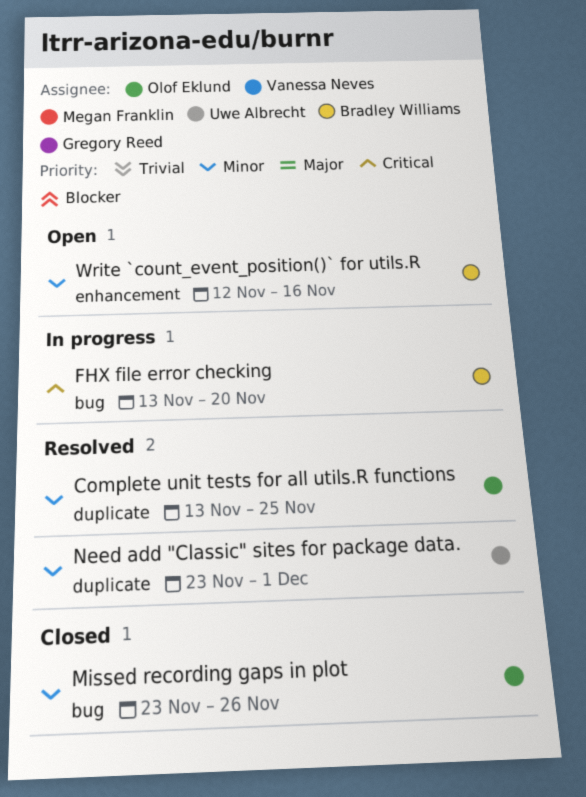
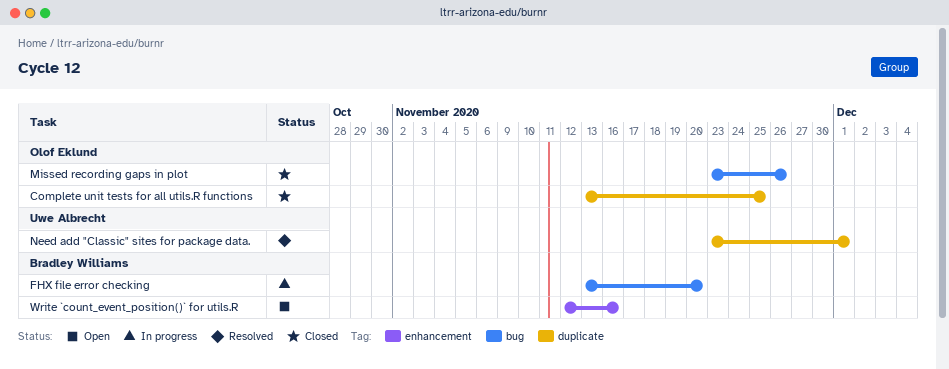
Complete unit tests for all utils.R functions, status: Resolved -> Closed

